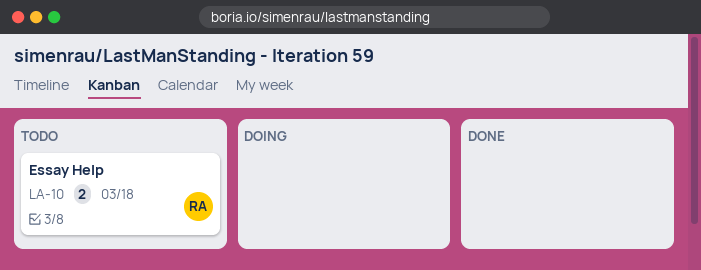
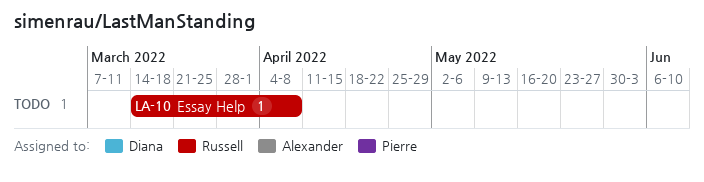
LA-10, estimate: 2 -> 1
LA-10, due: Mar 18 -> Apr 8

